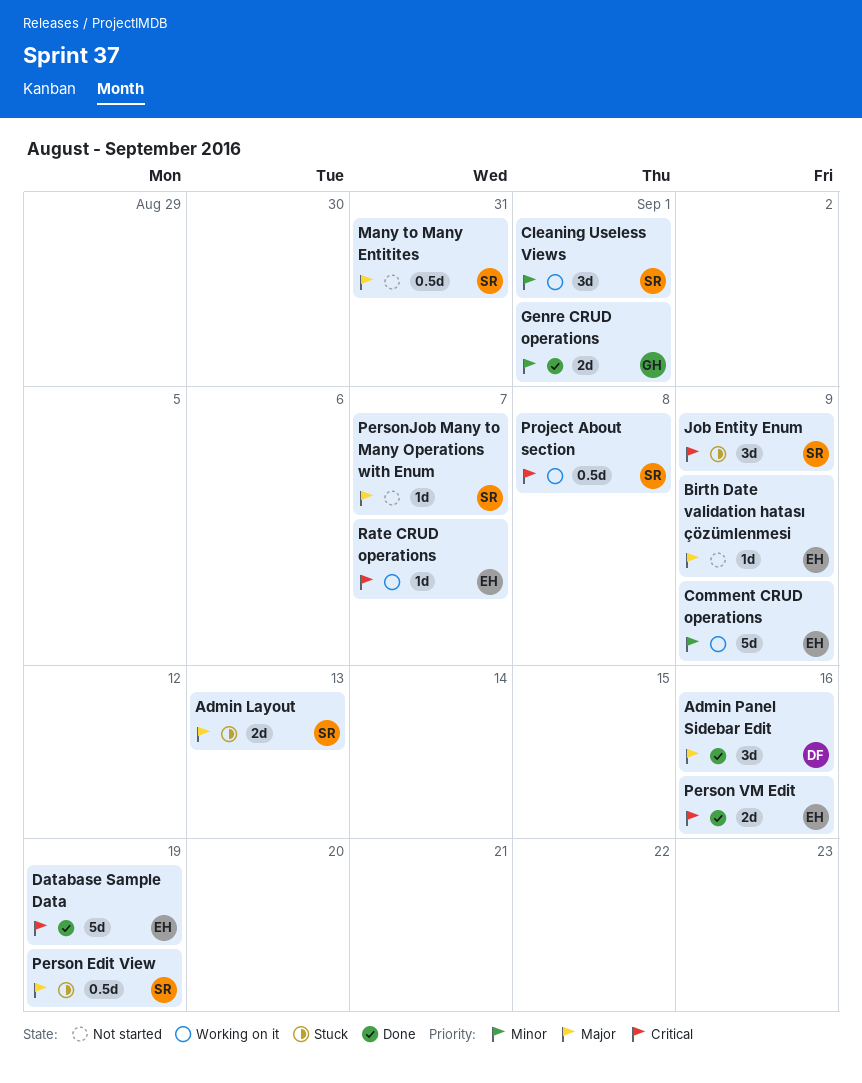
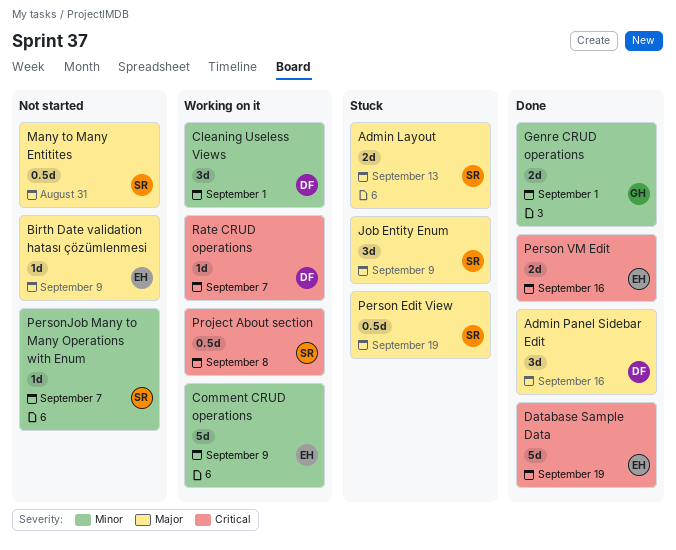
Cleaning Useless Views, owner: SR -> DF
Job Entity Enum, priority: Critical -> Major
PersonJob Many to Many Operations with Enum, priority: Major -> Minor
Rate CRUD operations, owner: EH -> DF

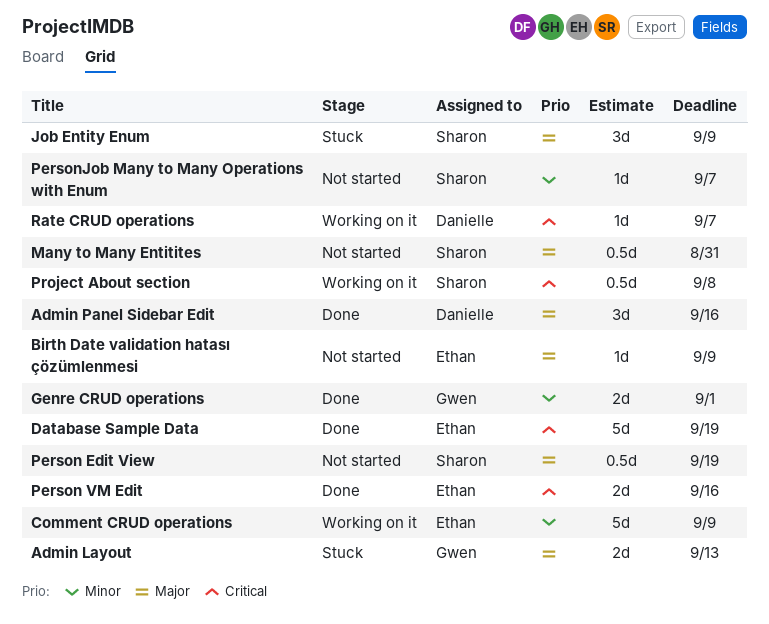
Admin Layout, owner: Sharon -> Gwen
Cleaning Useless Views: present -> none
Person Edit View, status: Stuck -> Not started

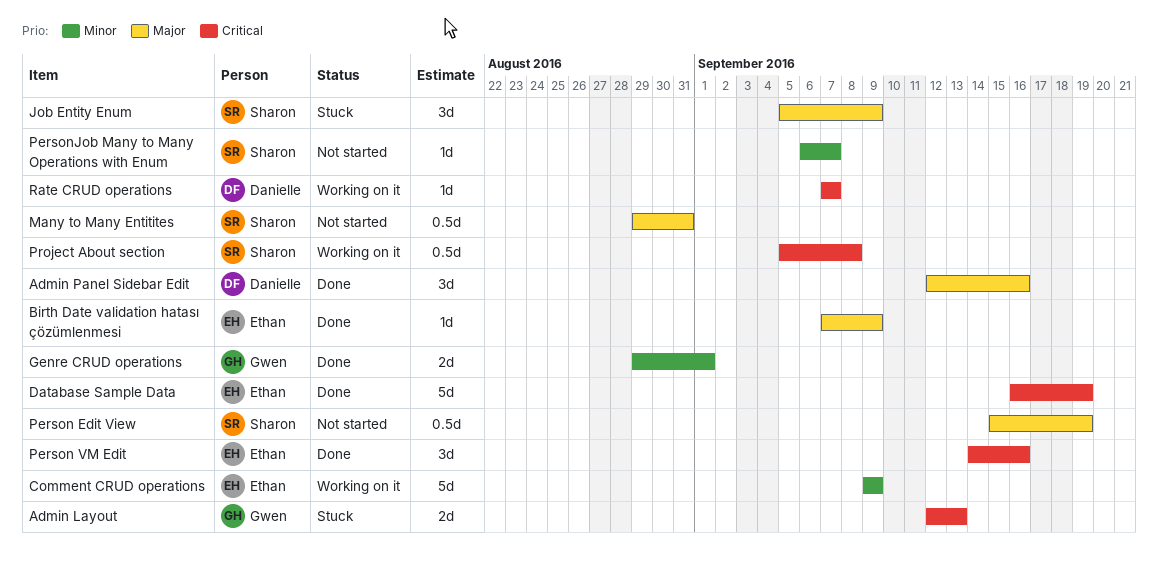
Admin Layout, priority: Major -> Critical
Birth Date validation hatası çözümlenmesi, status: Not started -> Done
Person VM Edit, estimate: 2d -> 3d

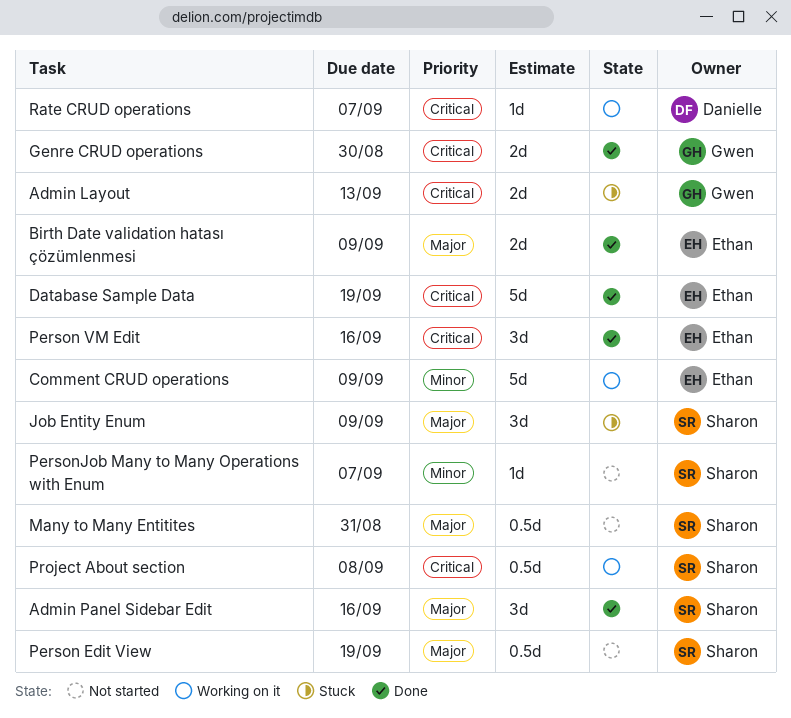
Admin Panel Sidebar Edit, owner: Danielle -> Sharon
Birth Date validation hatası çözümlenmesi, estimate: 1d -> 2d
Genre CRUD operations, priority: Minor -> Critical
Genre CRUD operations, due: Sep 1 -> Aug 30

